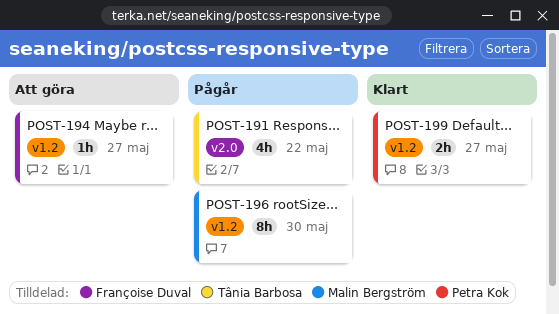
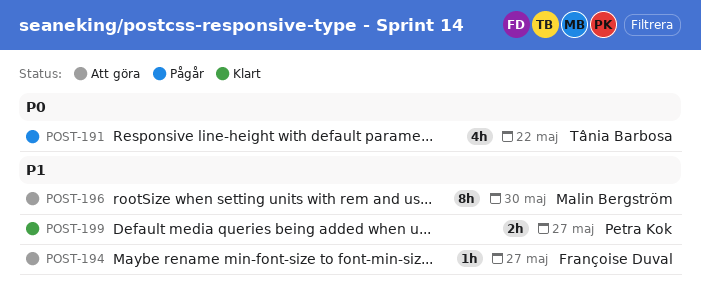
POST-196, status: Pågår -> Att göra

